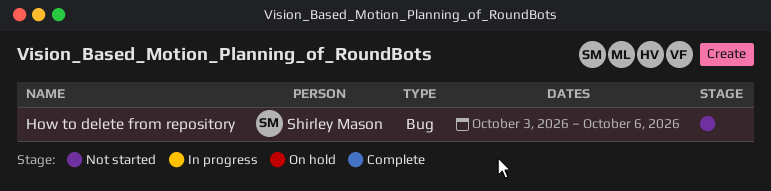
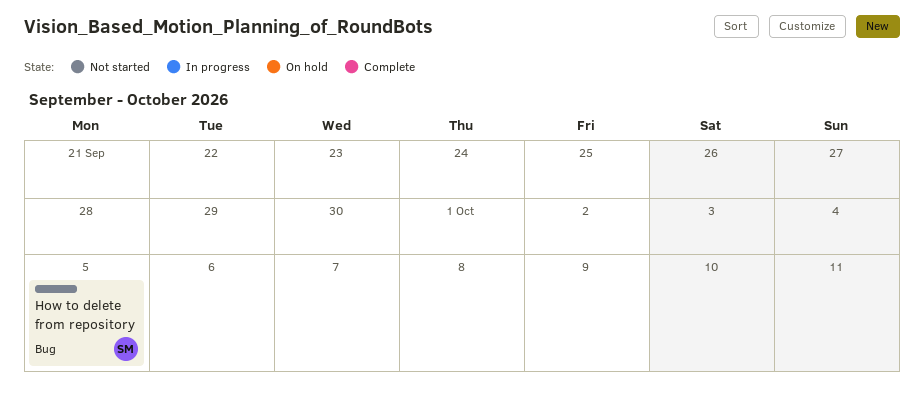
How to delete from repository, due: Oct 6 -> Oct 5

